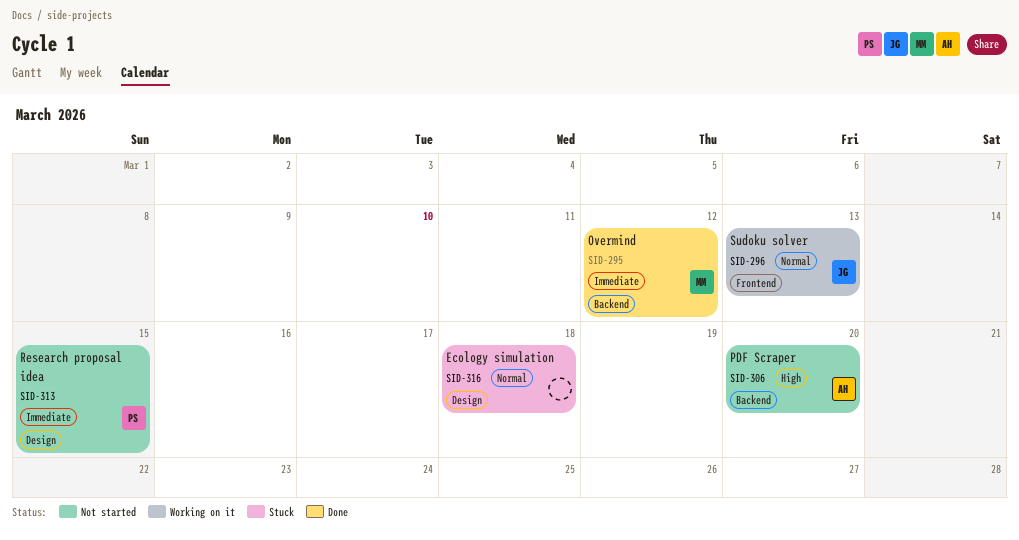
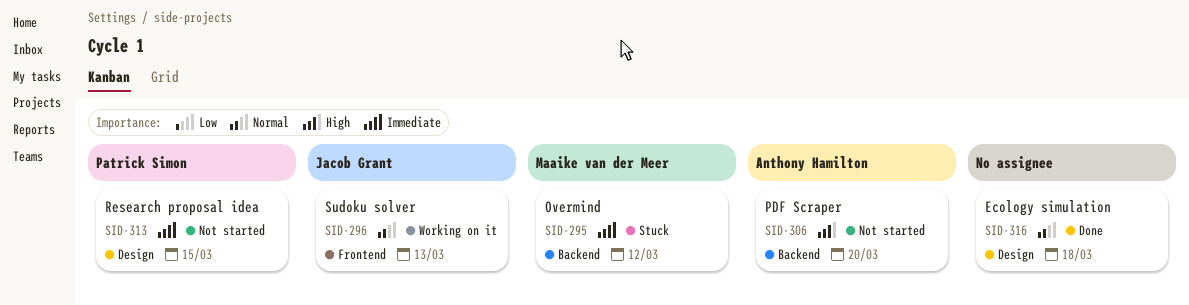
SID-295, status: Done -> Stuck
SID-316, status: Stuck -> Done

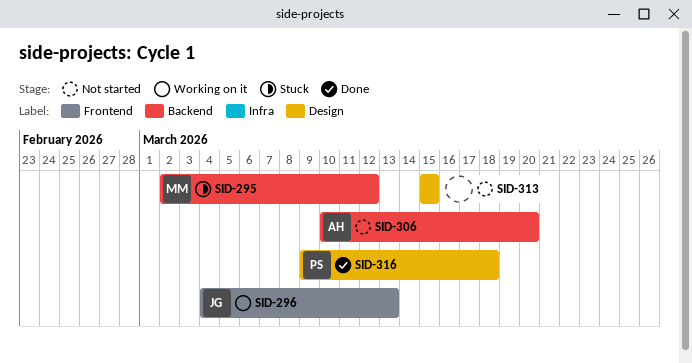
SID-313, owner: Patrick Simon -> none
SID-316, owner: none -> Patrick Simon

